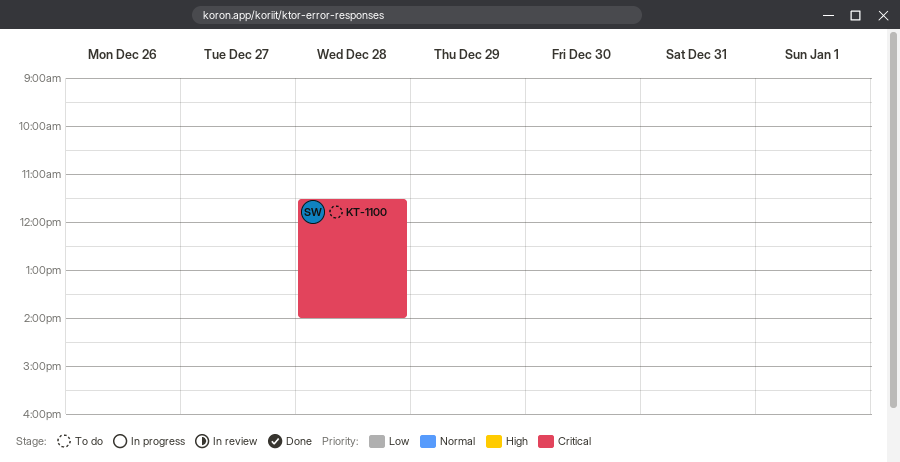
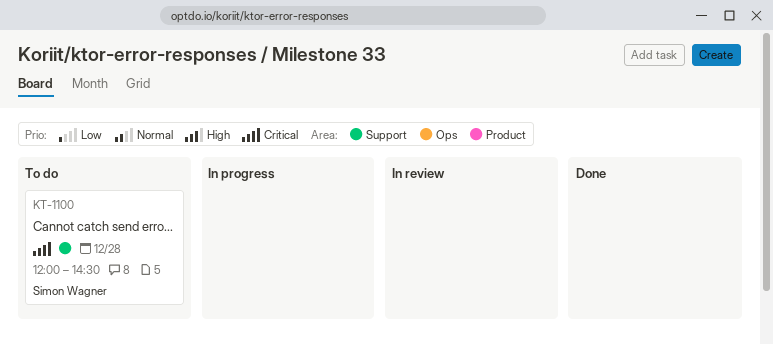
KT-1100, begins: 11:30 -> 12:00
KT-1100, ends: 14:00 -> 14:30

